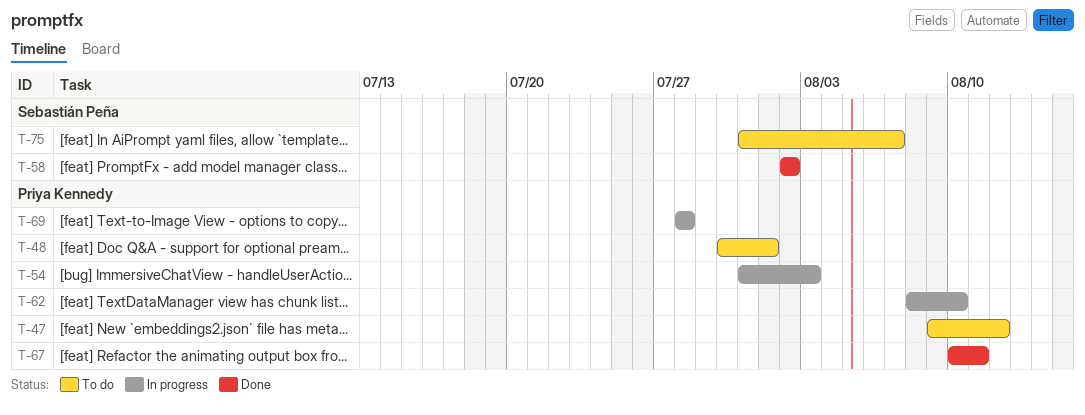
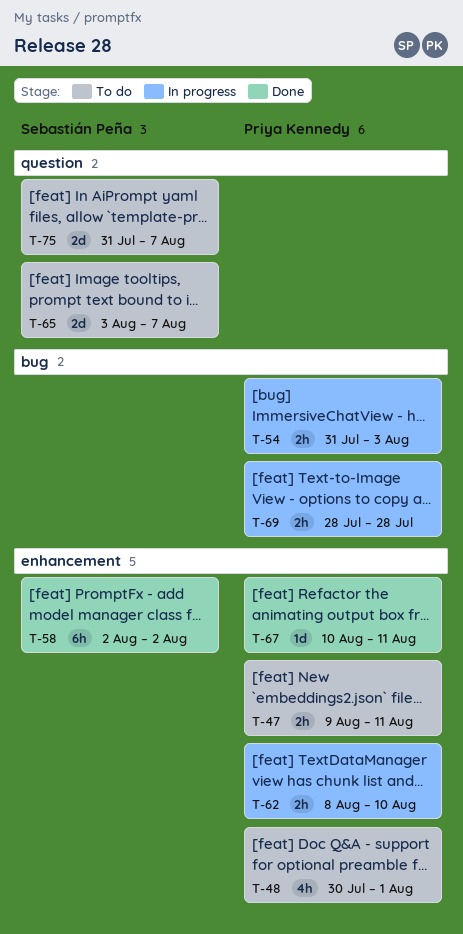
T-47, due: Aug 12 -> Aug 11
T-65: none -> present

